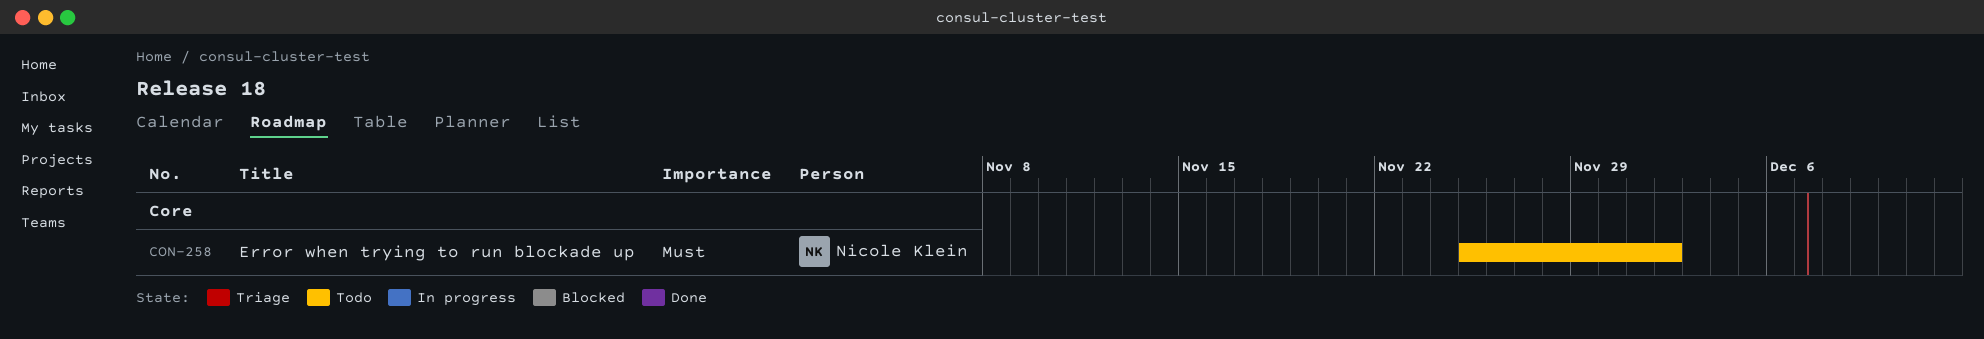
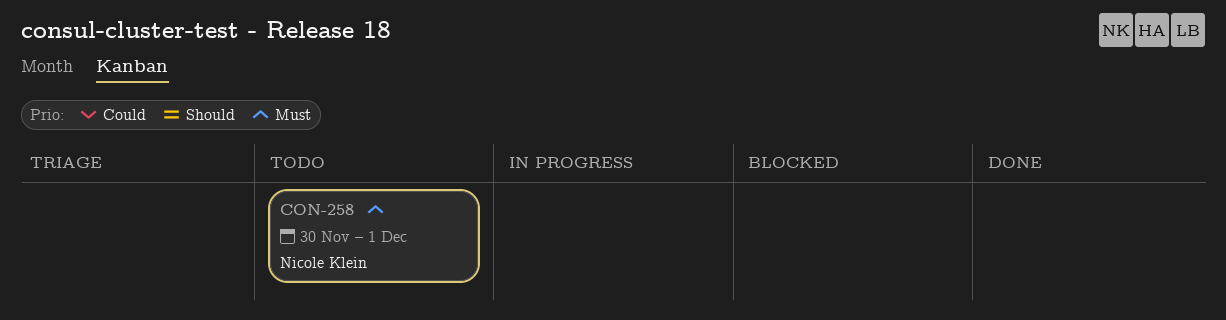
CON-258, start: Nov 25 -> Nov 30
CON-258, due: Dec 2 -> Dec 1

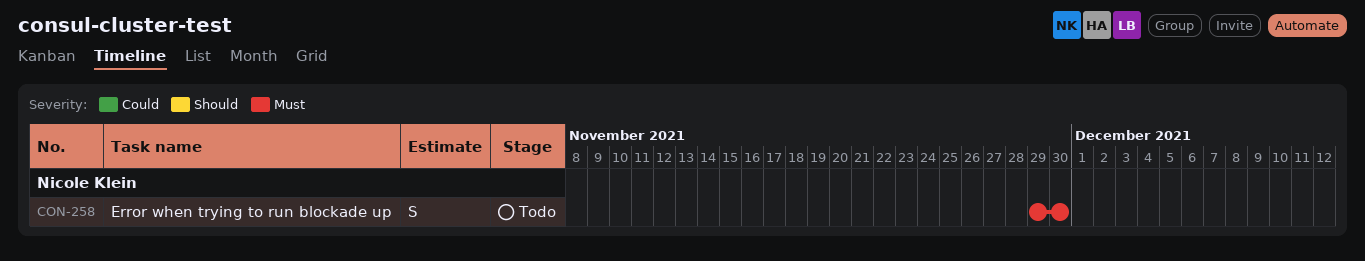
CON-258, start: Nov 30 -> Nov 29
CON-258, due: Dec 1 -> Nov 30

